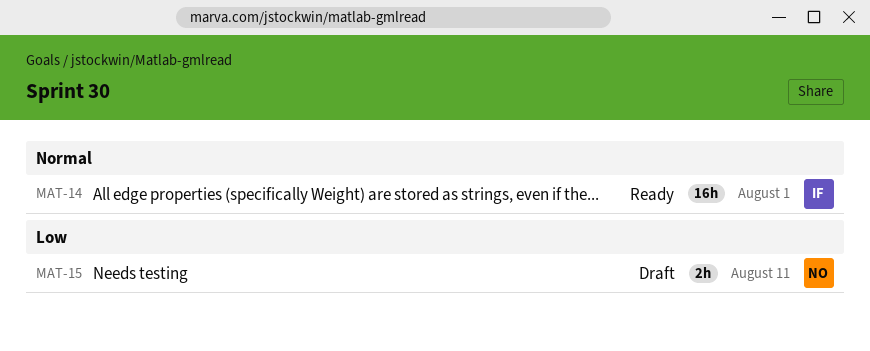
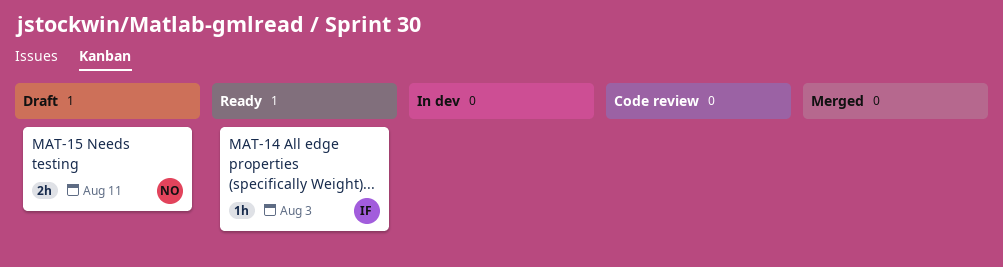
MAT-14, estimate: 16h -> 1h
MAT-14, due: Aug 1 -> Aug 3

